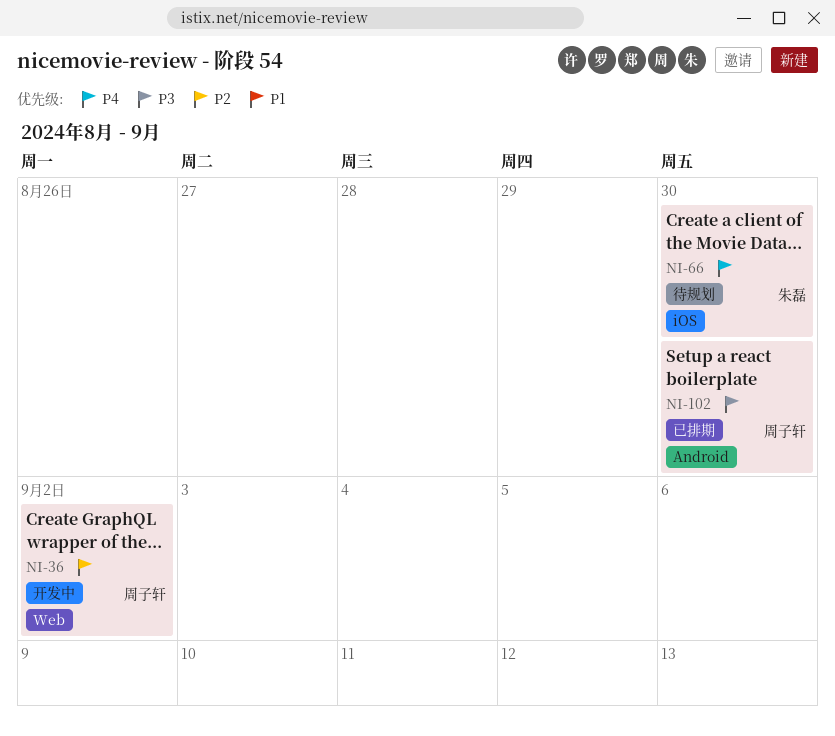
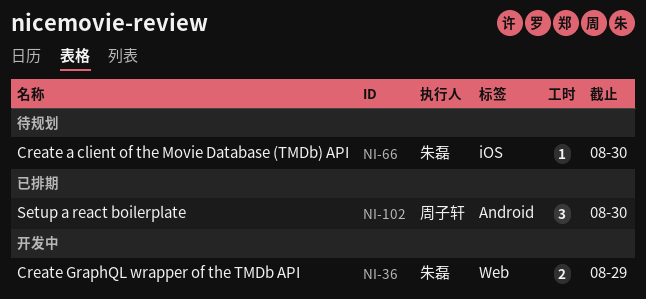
NI-36, owner: 周子轩 -> 朱磊
NI-36, due: Sep 2 -> Aug 29

